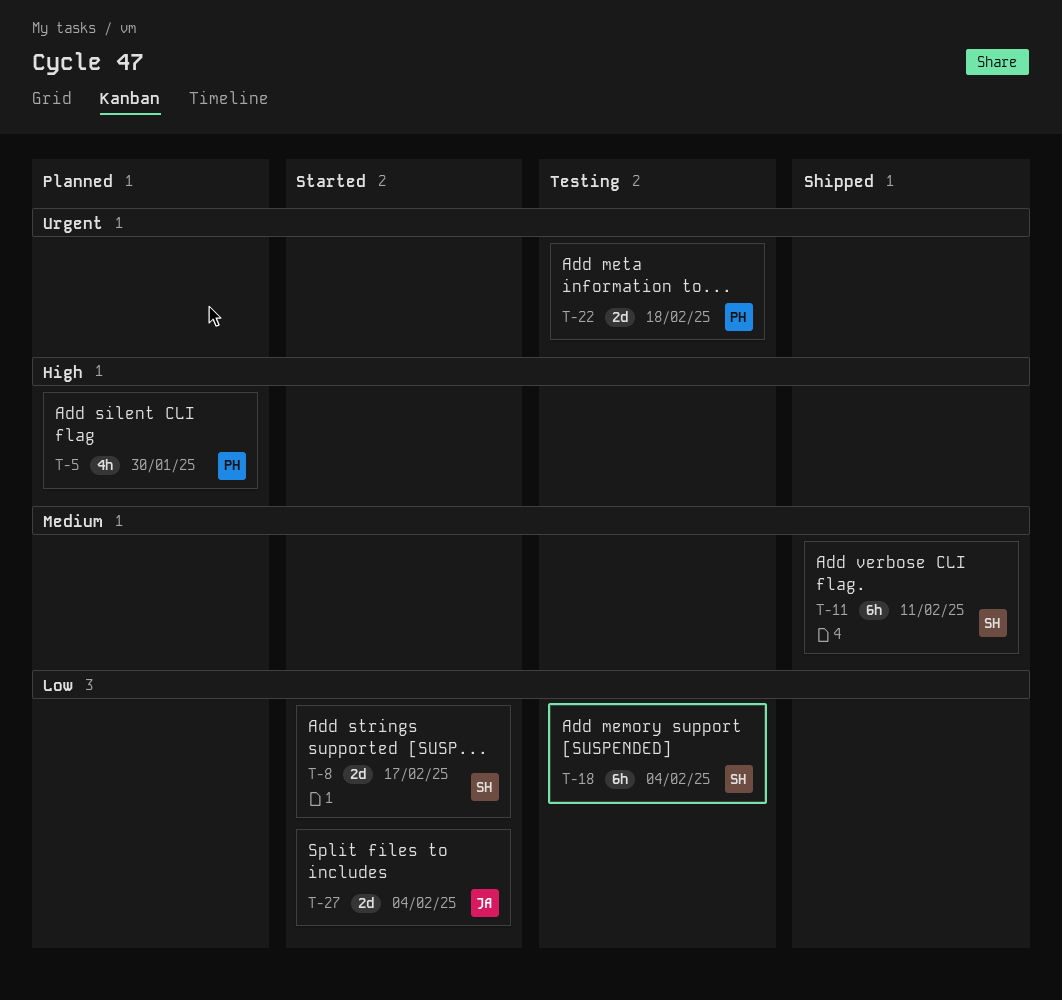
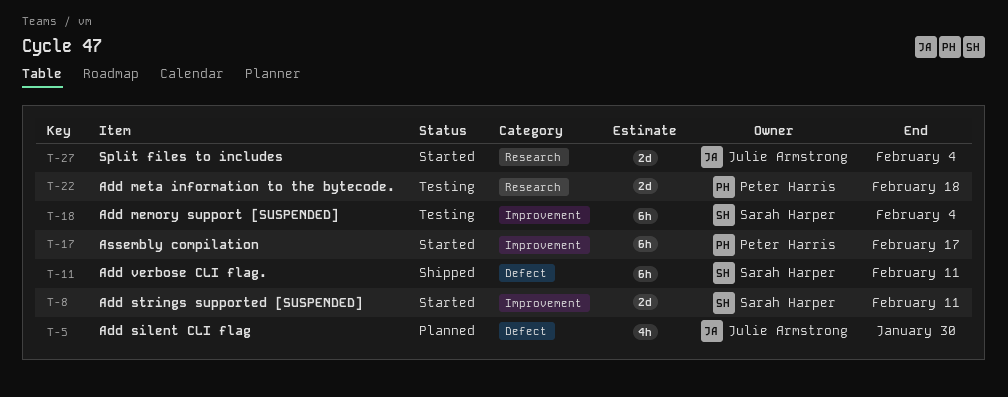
T-5, owner: Peter Harris -> Julie Armstrong
T-8, due: Feb 17 -> Feb 11
T-17: none -> present

